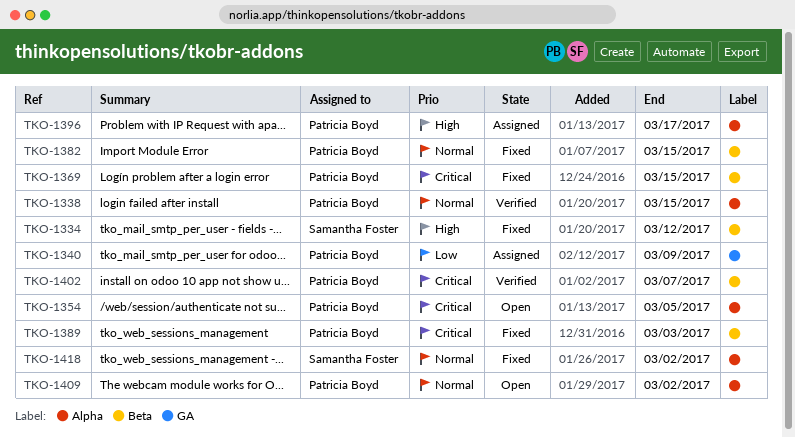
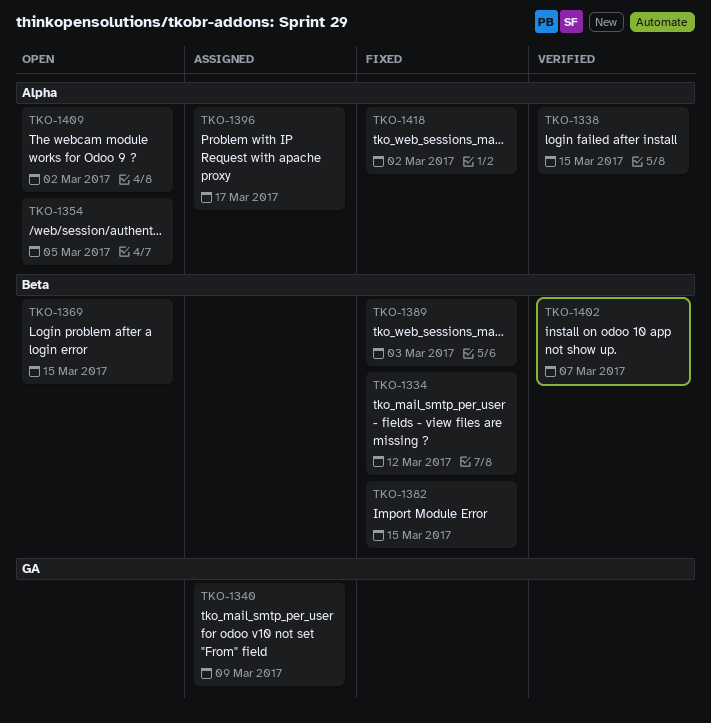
TKO-1369, status: Fixed -> Open

